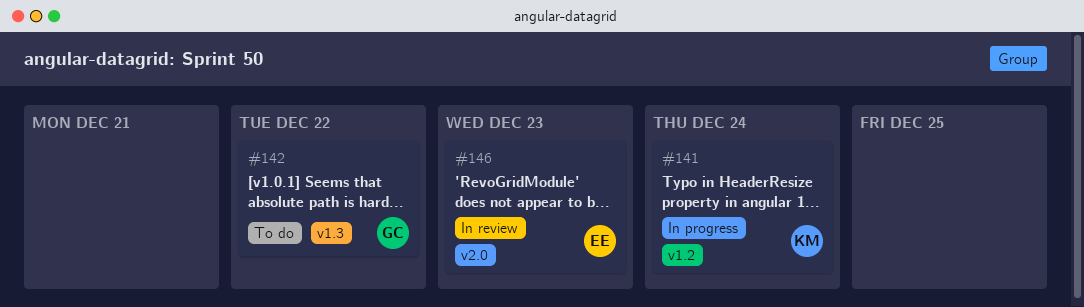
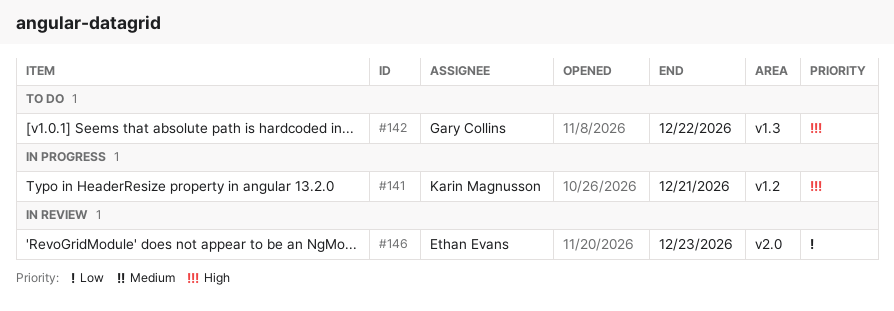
#141, due: Dec 24 -> Dec 21

